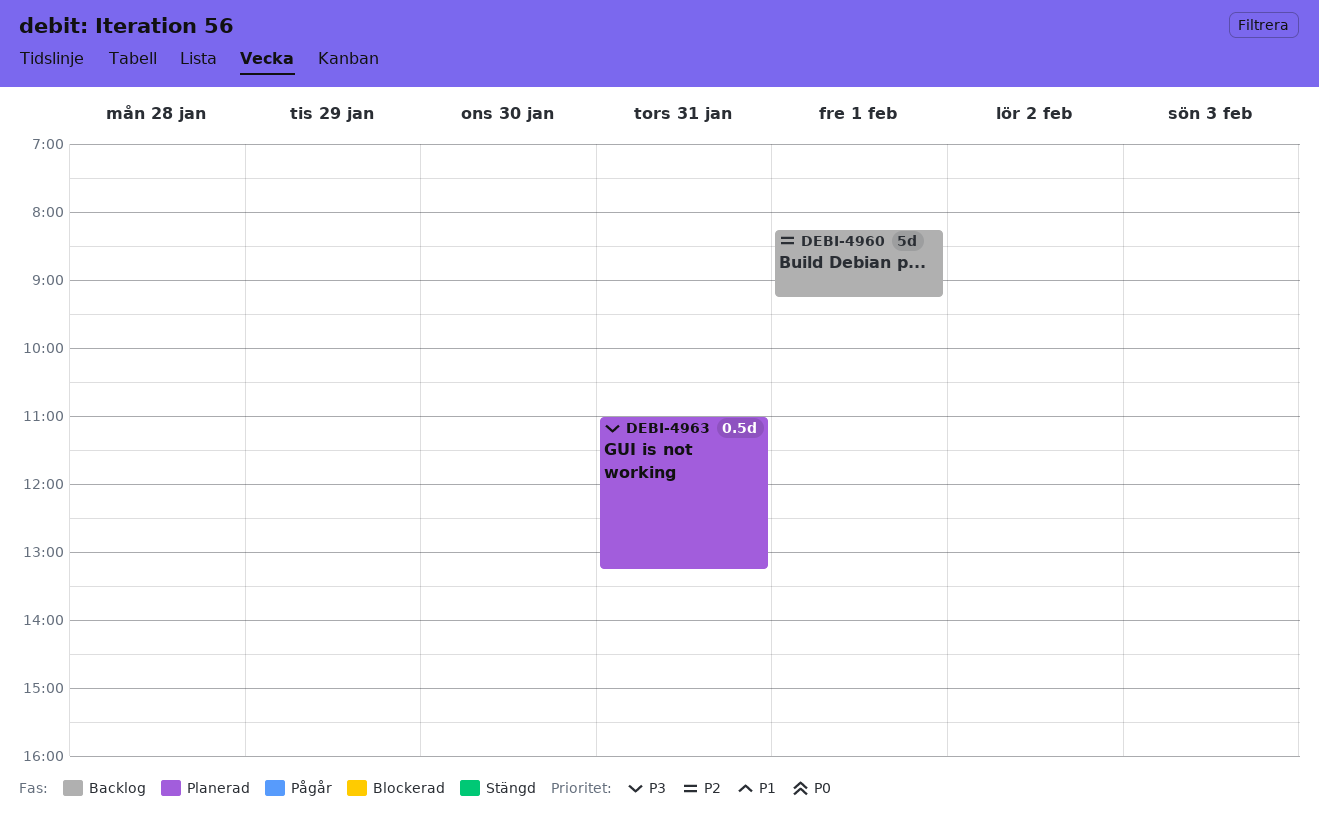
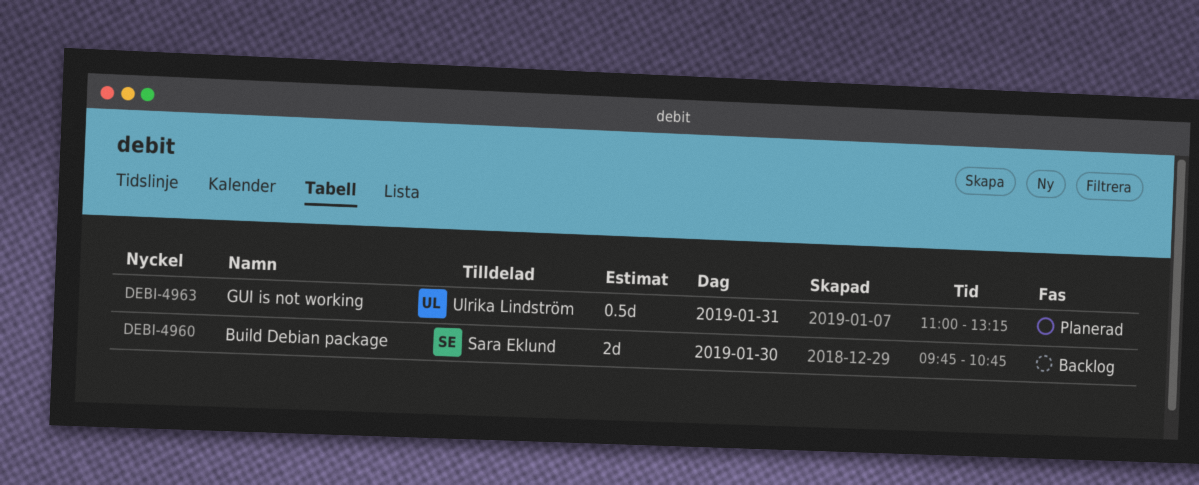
DEBI-4960, estimate: 5d -> 2d
DEBI-4960, day: Feb 1 -> Jan 30
DEBI-4960, begins: 08:15 -> 09:45
DEBI-4960, ends: 09:15 -> 10:45

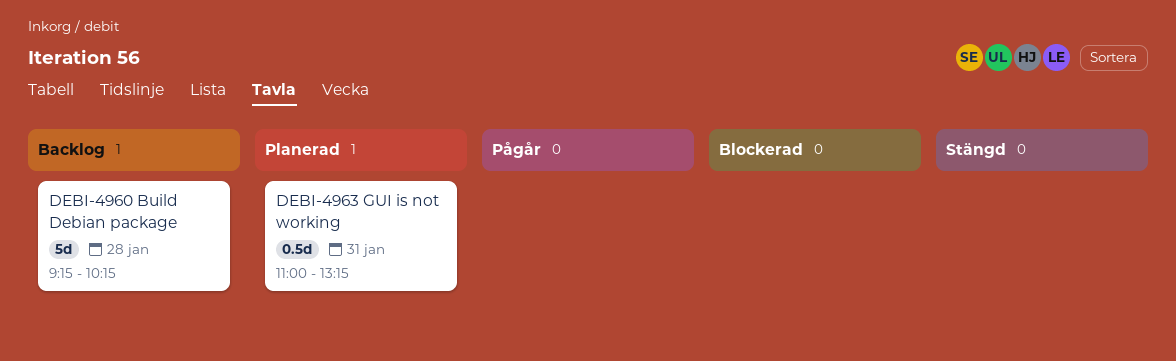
DEBI-4960, estimate: 2d -> 5d
DEBI-4960, day: Jan 30 -> Jan 28
DEBI-4960, begins: 09:45 -> 09:15
DEBI-4960, ends: 10:45 -> 10:15

